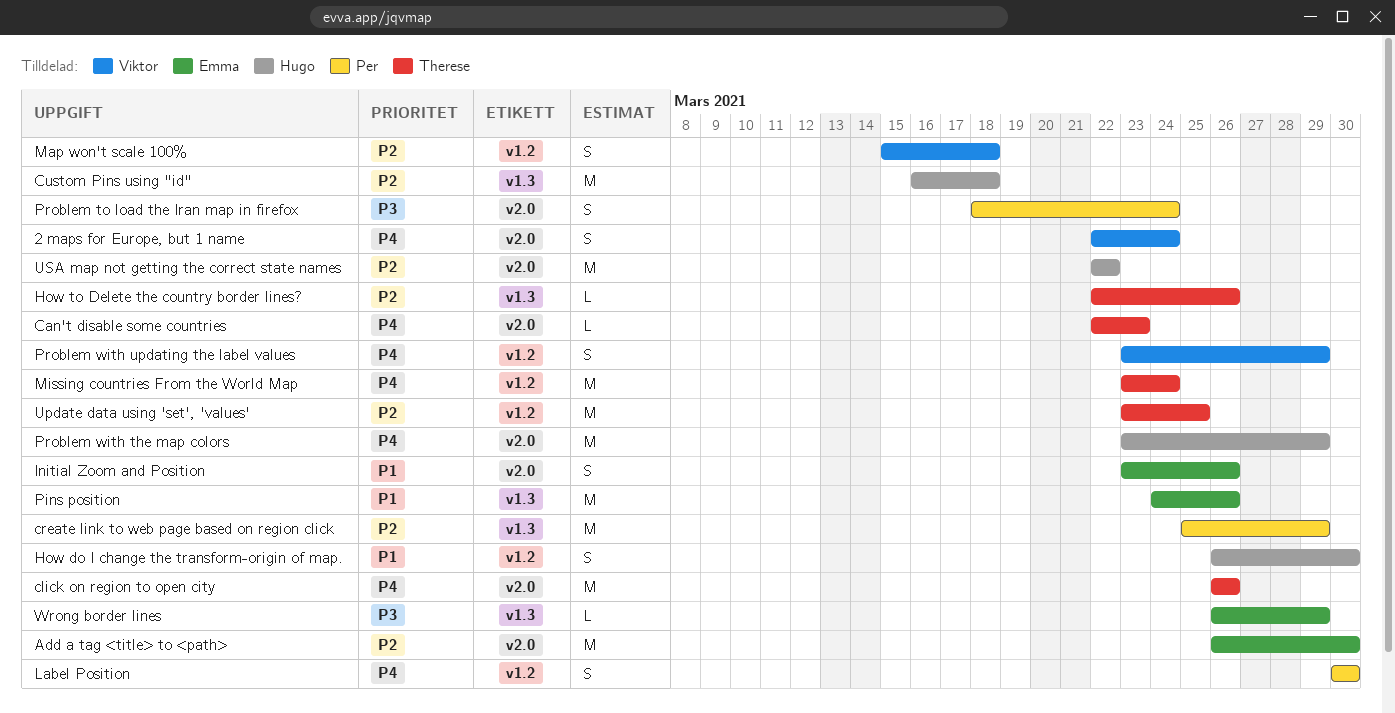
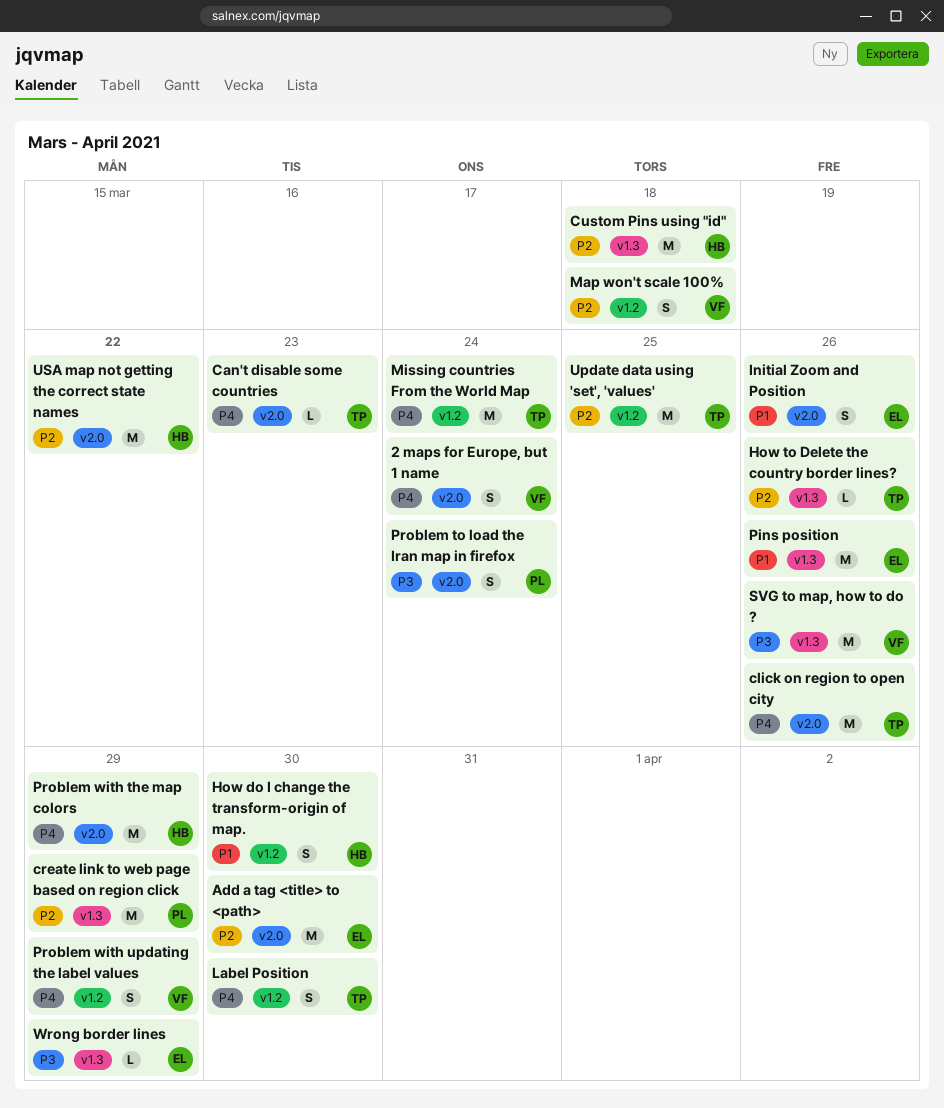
Label Position, owner: Per -> Therese
SVG to map, how to do ?: none -> present

